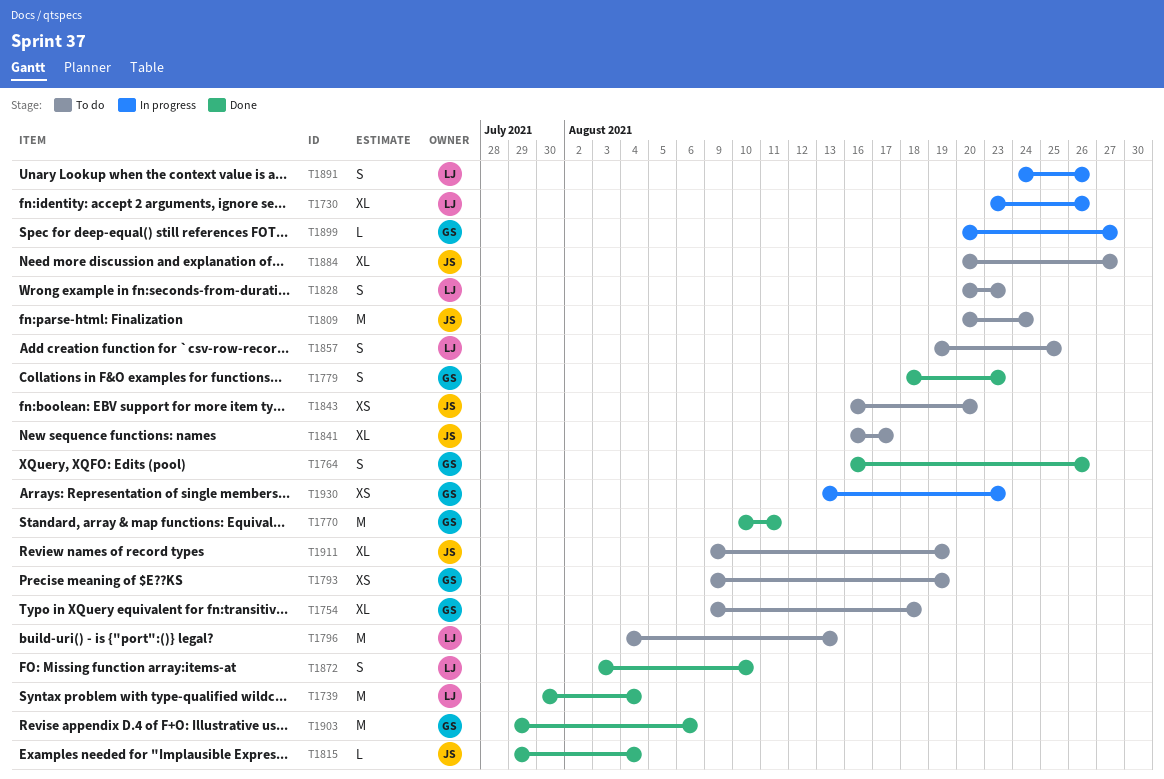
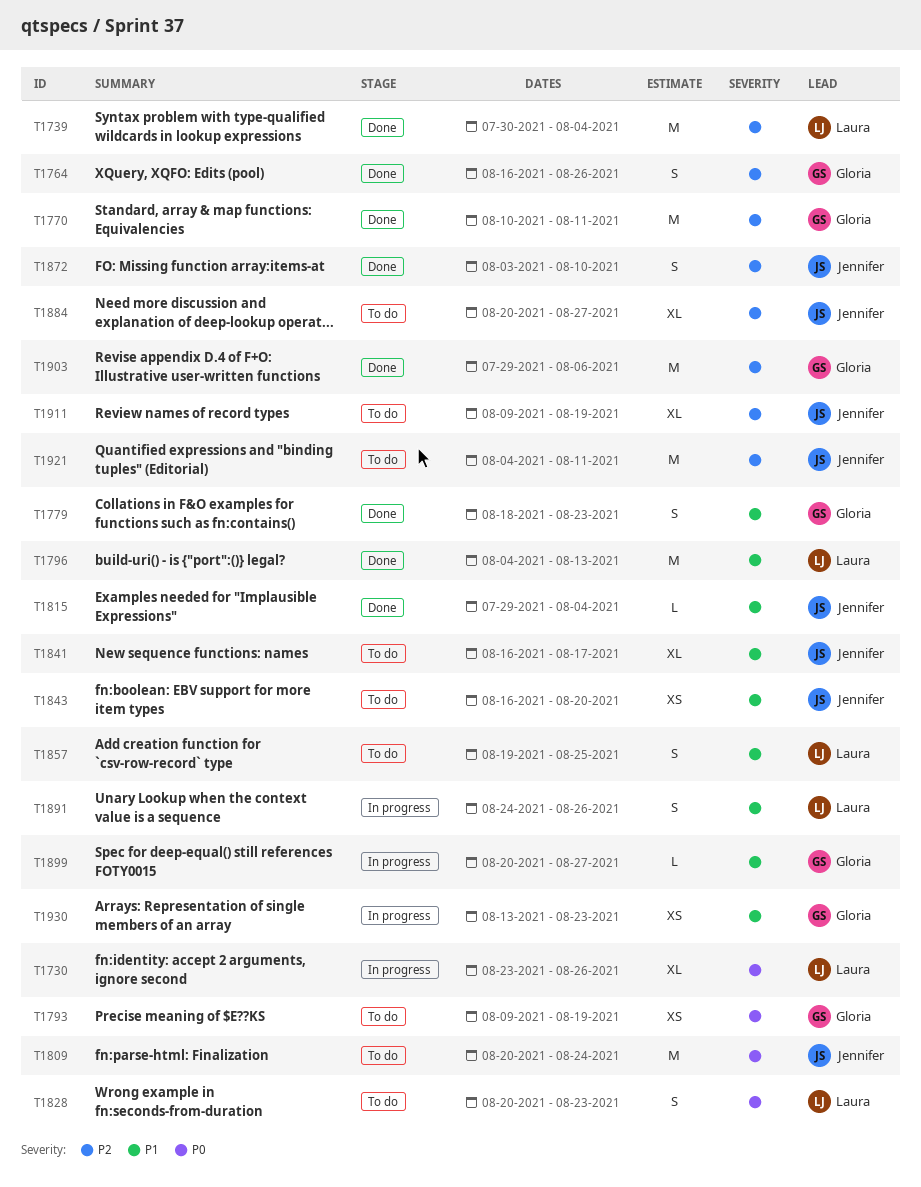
T1754: present -> none
T1796, status: To do -> Done
T1872, owner: Laura -> Jennifer
T1921: none -> present

